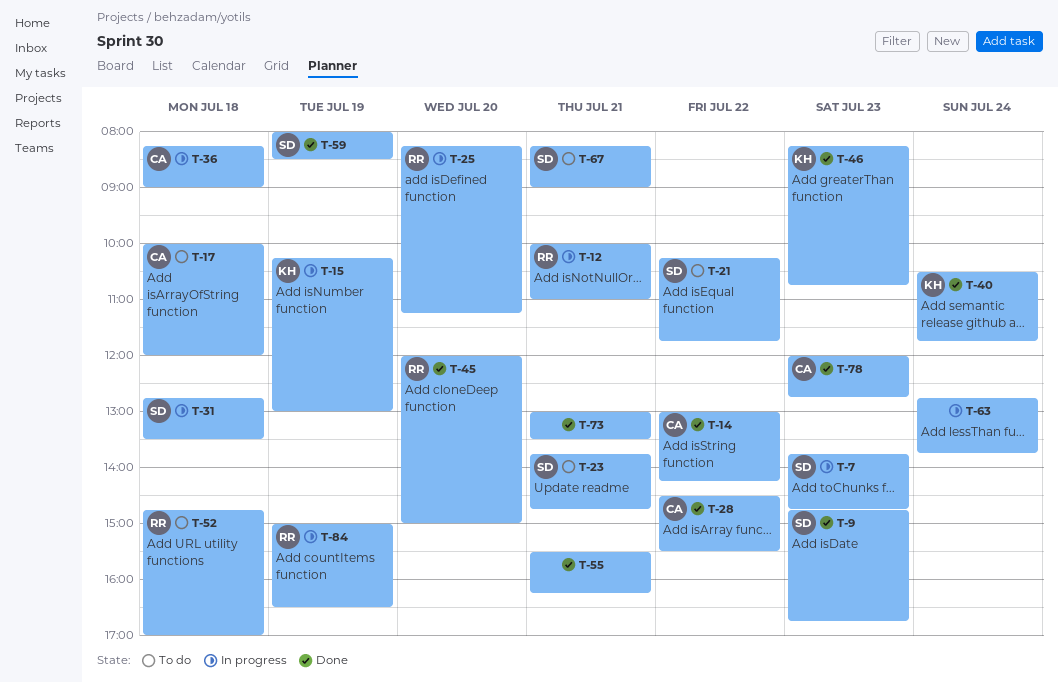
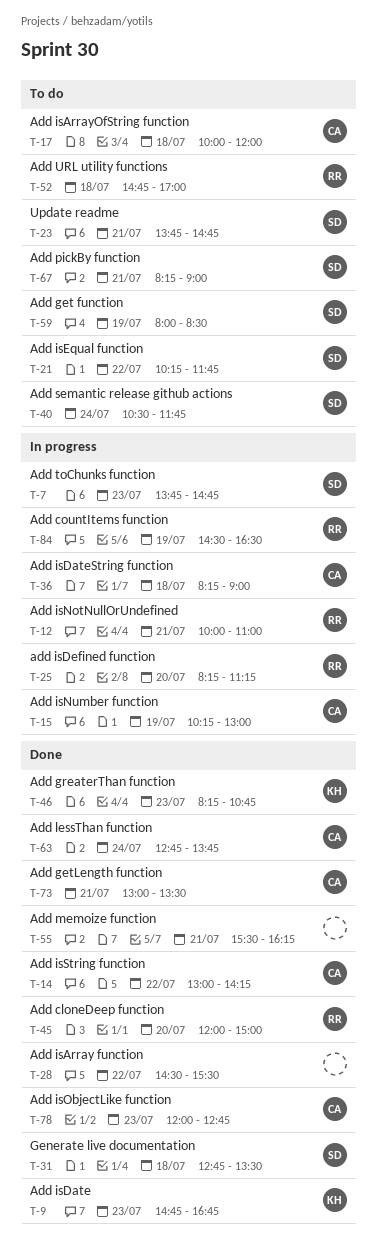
T-9, owner: SD -> KH
T-15, owner: KH -> CA
T-28, owner: CA -> none
T-31, status: In progress -> Done
T-40, status: Done -> To do
T-40, owner: KH -> SD
T-59, status: Done -> To do
T-63, status: In progress -> Done
T-63, owner: none -> CA
T-73, owner: none -> CA
T-84, begins: 15:00 -> 14:30

